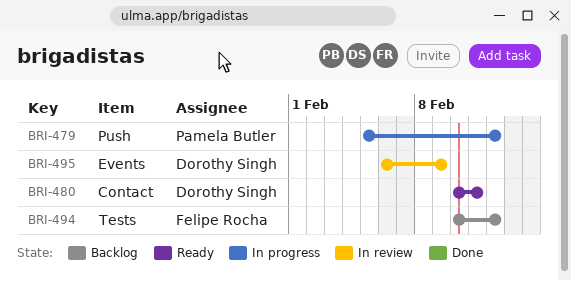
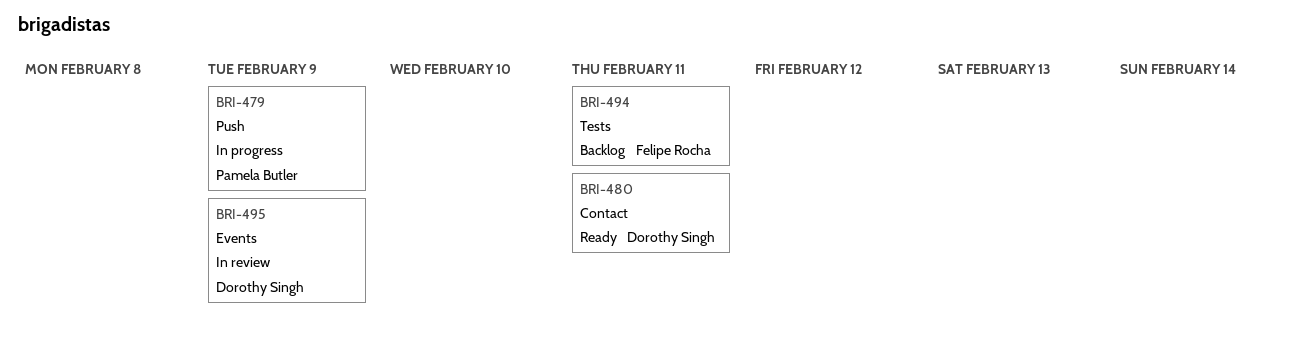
BRI-479, due: Feb 12 -> Feb 9
BRI-494, due: Feb 12 -> Feb 11

